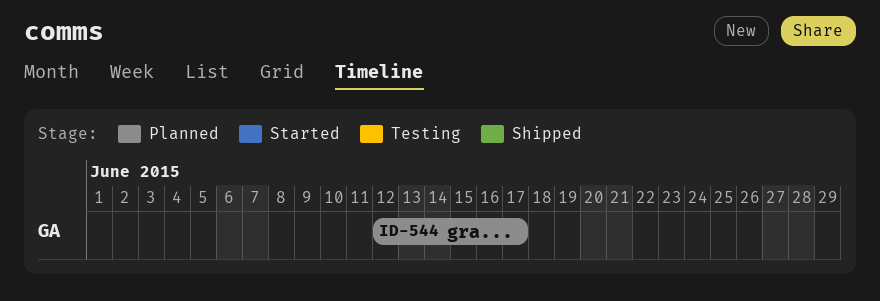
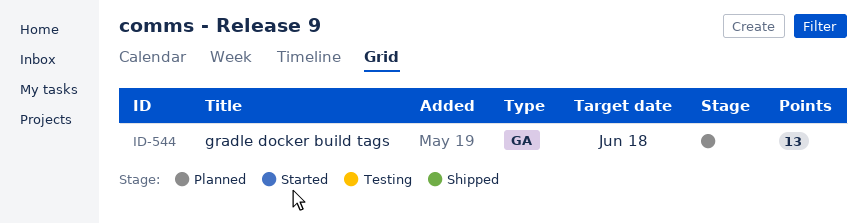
ID-544, due: Jun 17 -> Jun 18

